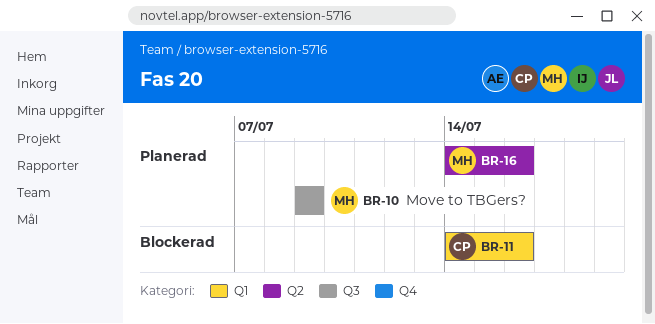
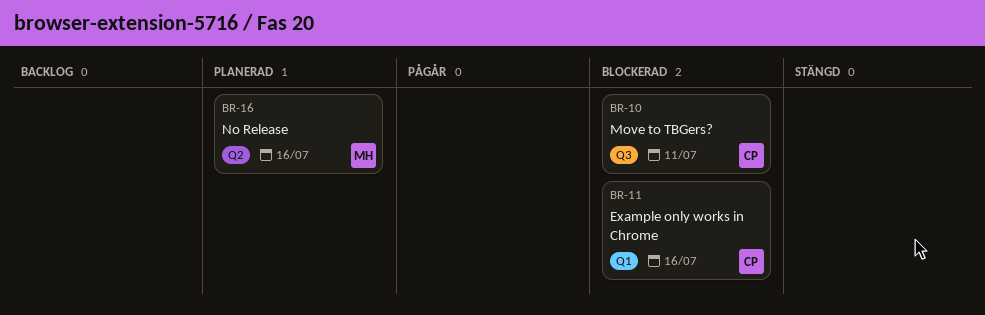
BR-10, status: Planerad -> Blockerad
BR-10, owner: MH -> CP
BR-10, due: Jul 9 -> Jul 11

